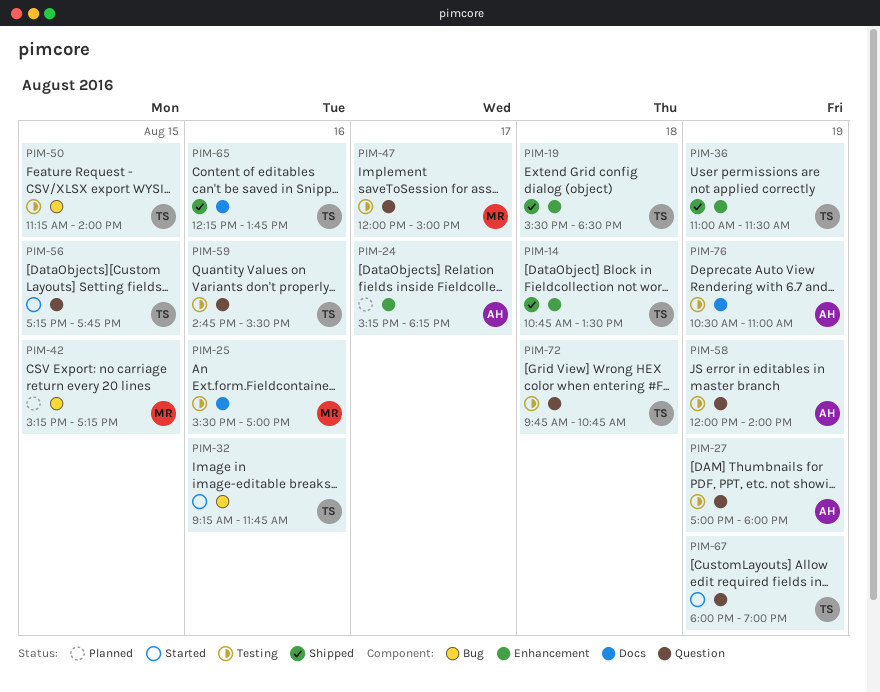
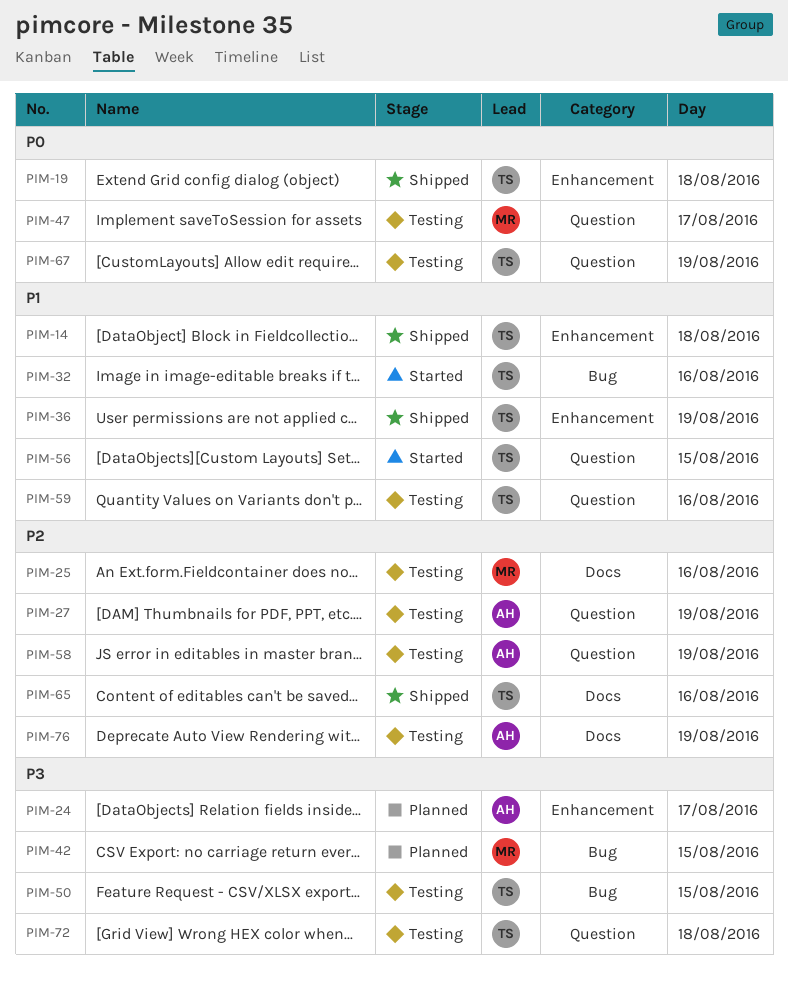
PIM-67, status: Started -> Testing

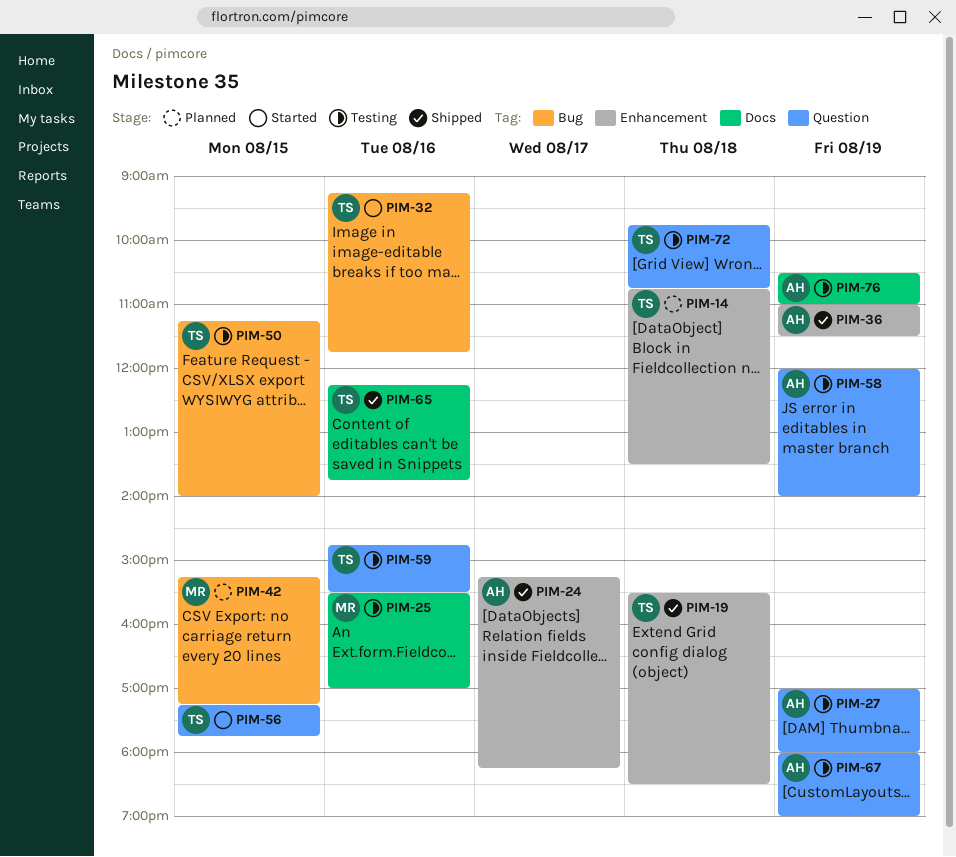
PIM-14, status: Shipped -> Planned
PIM-24, status: Planned -> Shipped
PIM-36, owner: TS -> AH
PIM-47: present -> none
PIM-67, owner: TS -> AH

